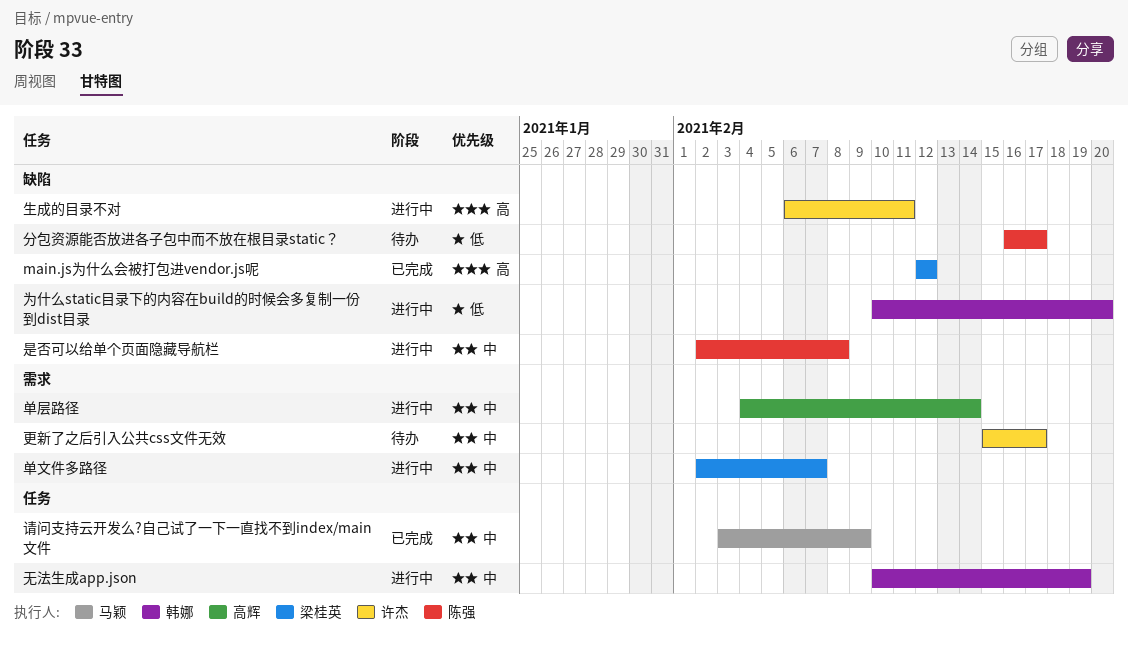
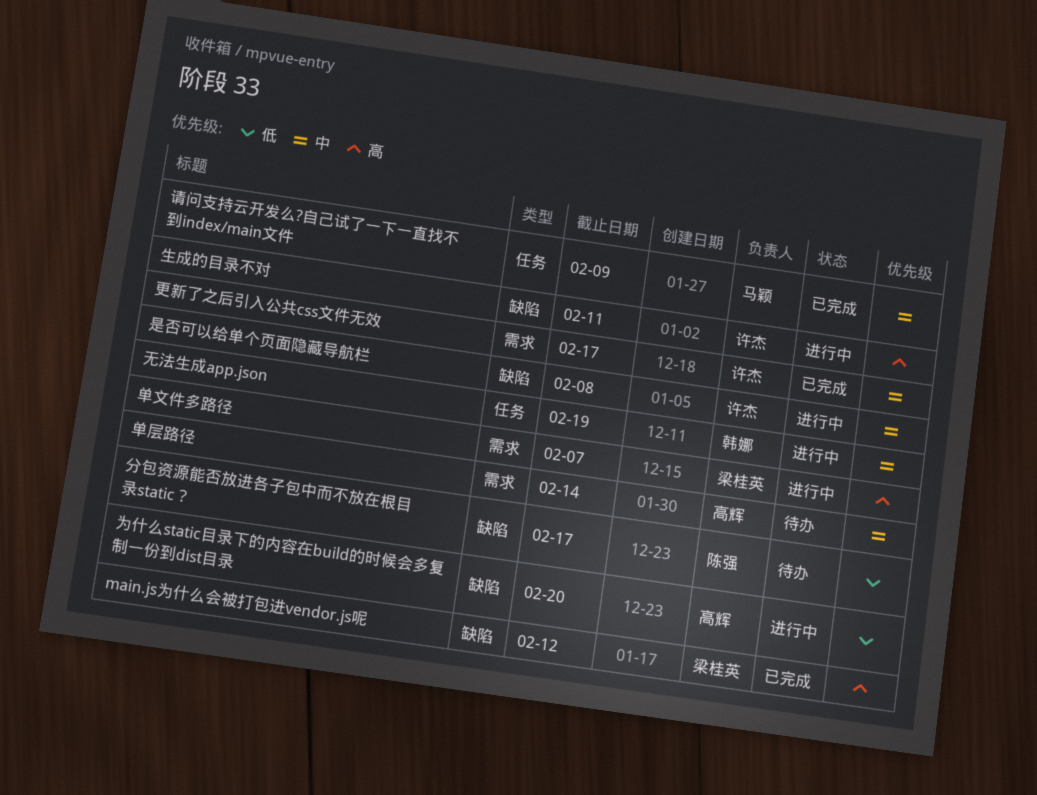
为什么static目录下的内容在build的时候会多复制一份到dist目录, owner: 韩娜 -> 高辉
单层路径, status: 进行中 -> 待办
单文件多路径, priority: 中 -> 高
是否可以给单个页面隐藏导航栏, owner: 陈强 -> 许杰
更新了之后引入公共css文件无效, status: 待办 -> 已完成

